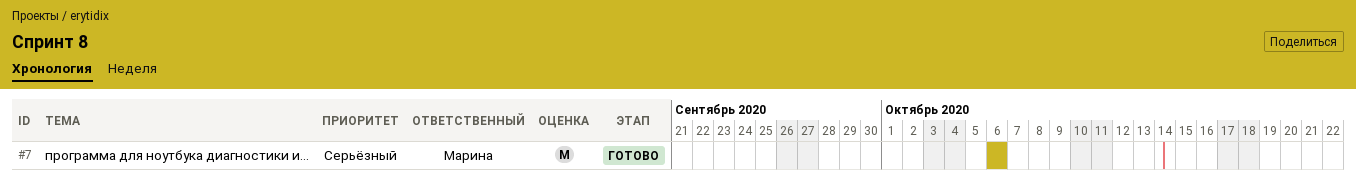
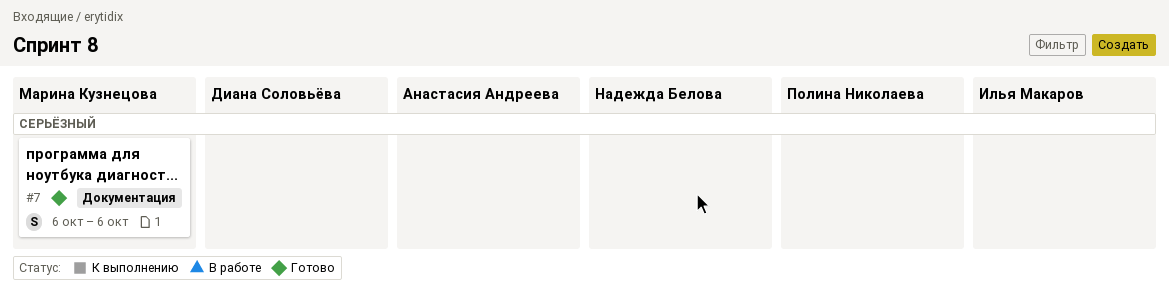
#7, estimate: M -> S

